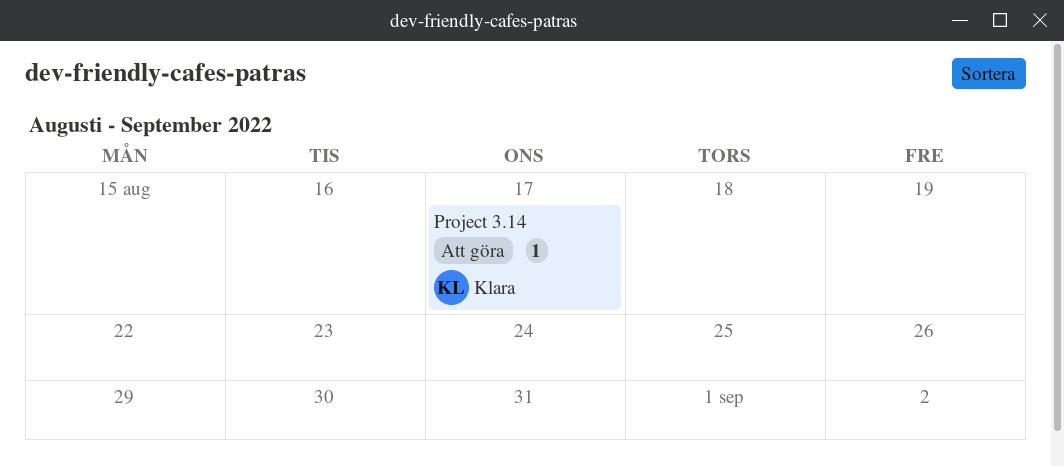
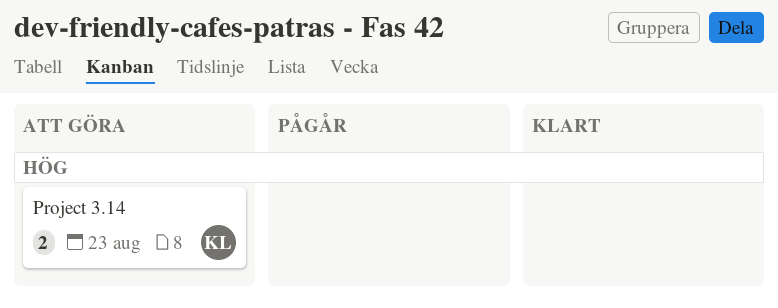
Project 3.14, estimate: 1 -> 2
Project 3.14, due: Aug 17 -> Aug 23

